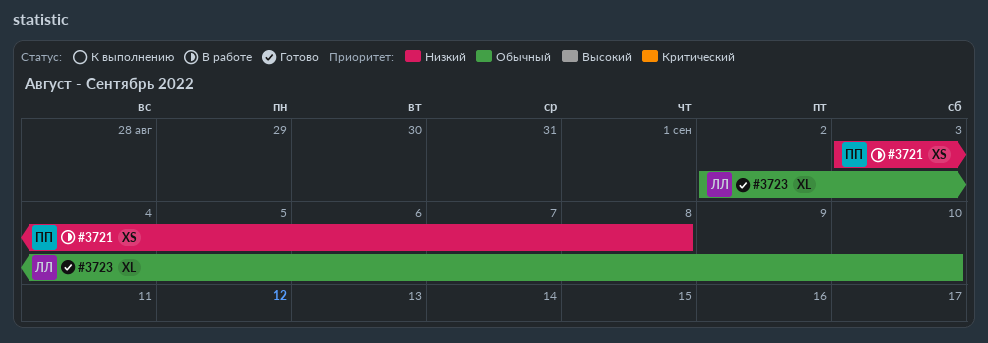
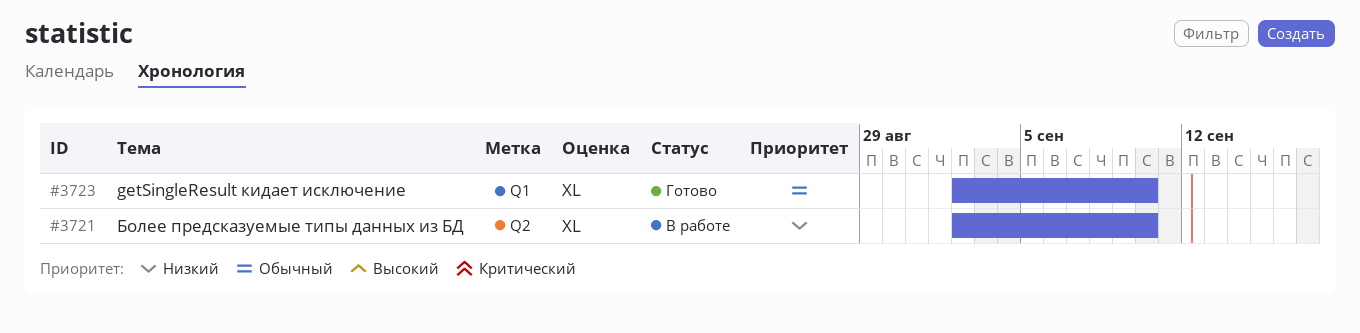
#3721, estimate: XS -> XL
#3721, start: Sep 3 -> Sep 2
#3721, due: Sep 8 -> Sep 10

